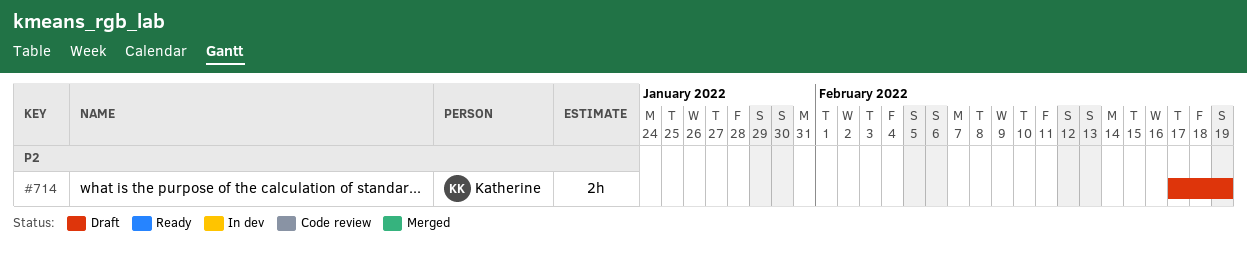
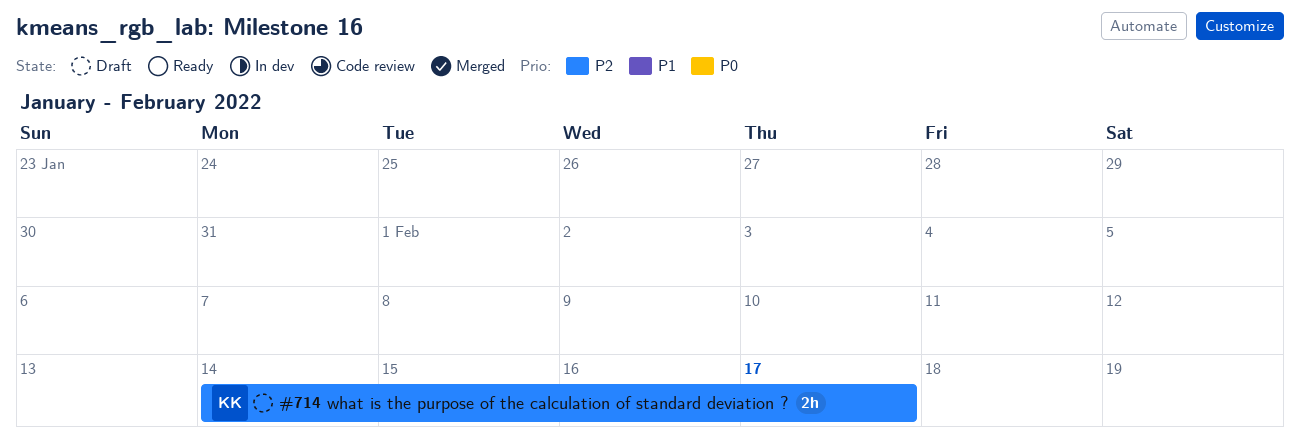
#714, start: Feb 17 -> Feb 14
#714, due: Feb 19 -> Feb 17

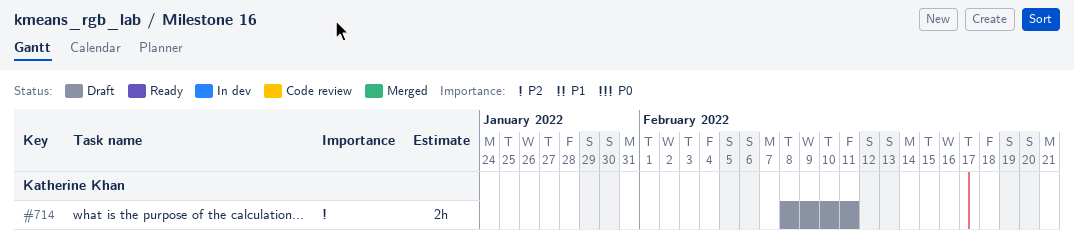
#714, start: Feb 14 -> Feb 8
#714, due: Feb 17 -> Feb 11

